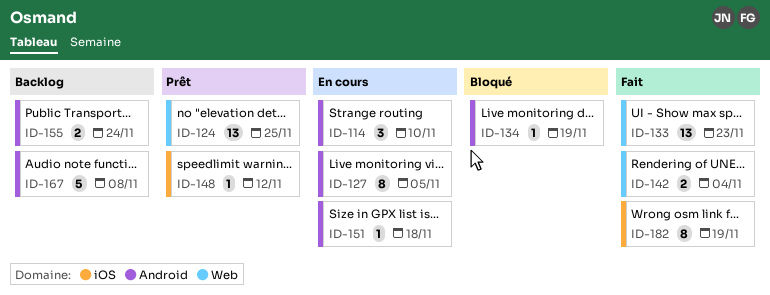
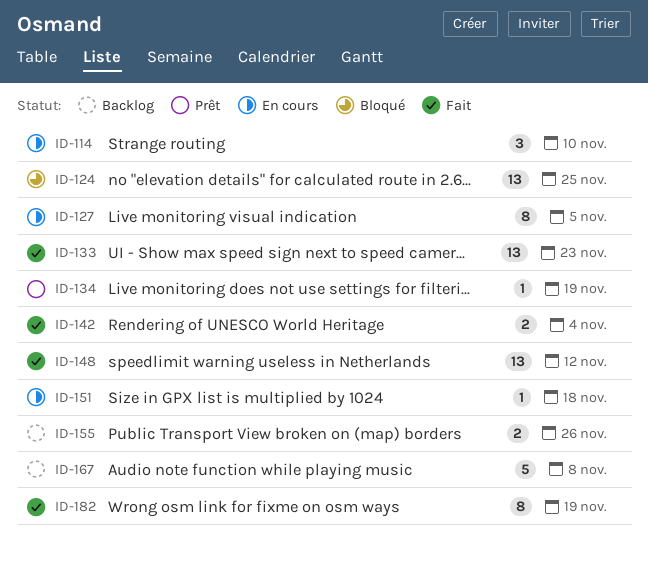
ID-124, status: Prêt -> Bloqué
ID-134, status: Bloqué -> Prêt
ID-148, status: Prêt -> Fait
ID-148, estimate: 1 -> 13
ID-155, due: Nov 24 -> Nov 26

